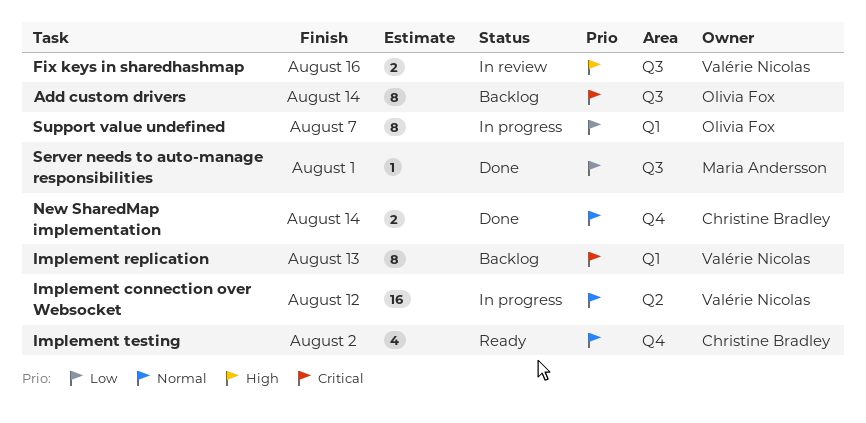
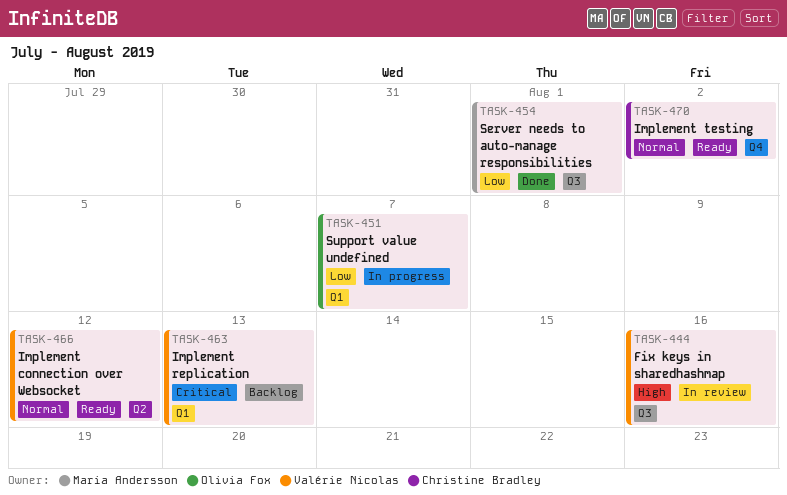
Add custom drivers: present -> none
Implement connection over Websocket, status: In progress -> Ready
New SharedMap implementation: present -> none

